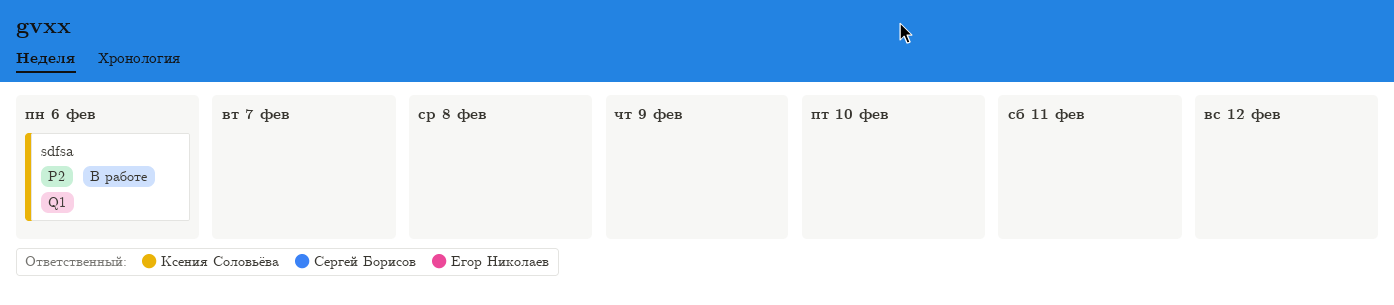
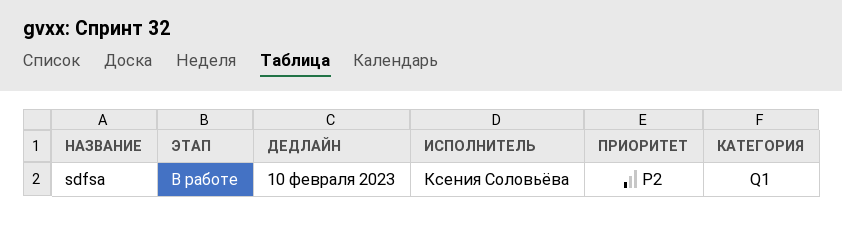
sdfsa, due: Feb 6 -> Feb 10

